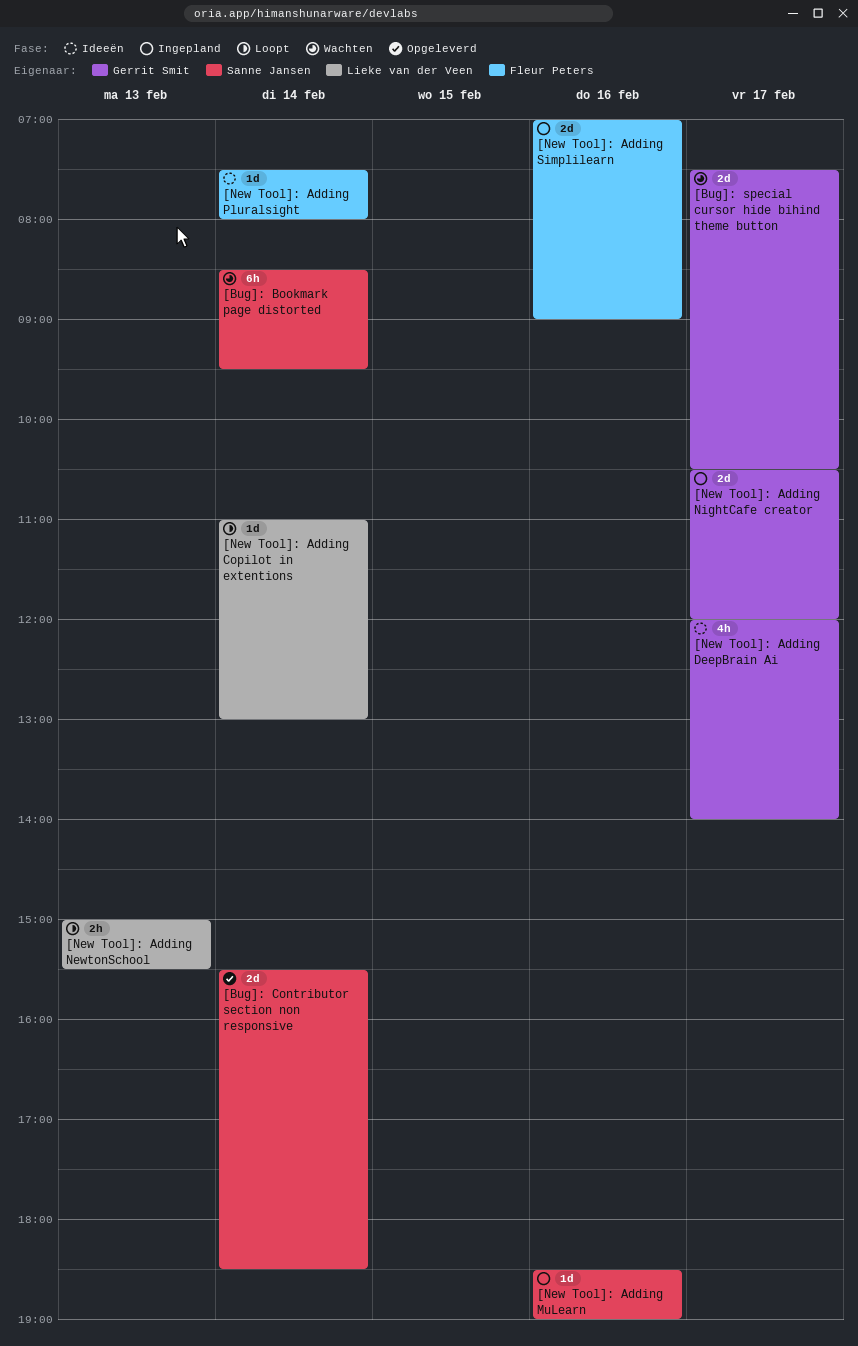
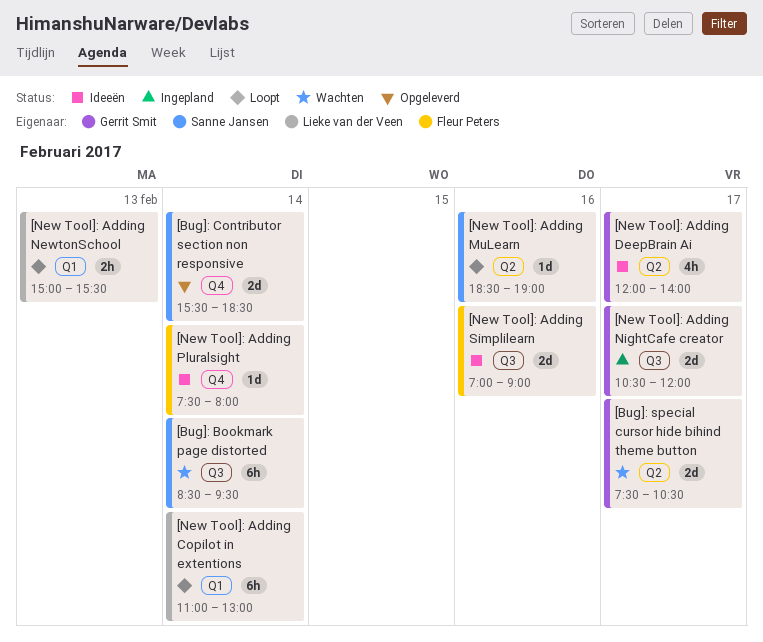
[New Tool]: Adding Copilot in extentions, estimate: 1d -> 6h
[New Tool]: Adding MuLearn, status: Ingepland -> Loopt
[New Tool]: Adding Simplilearn, status: Ingepland -> Ideeën

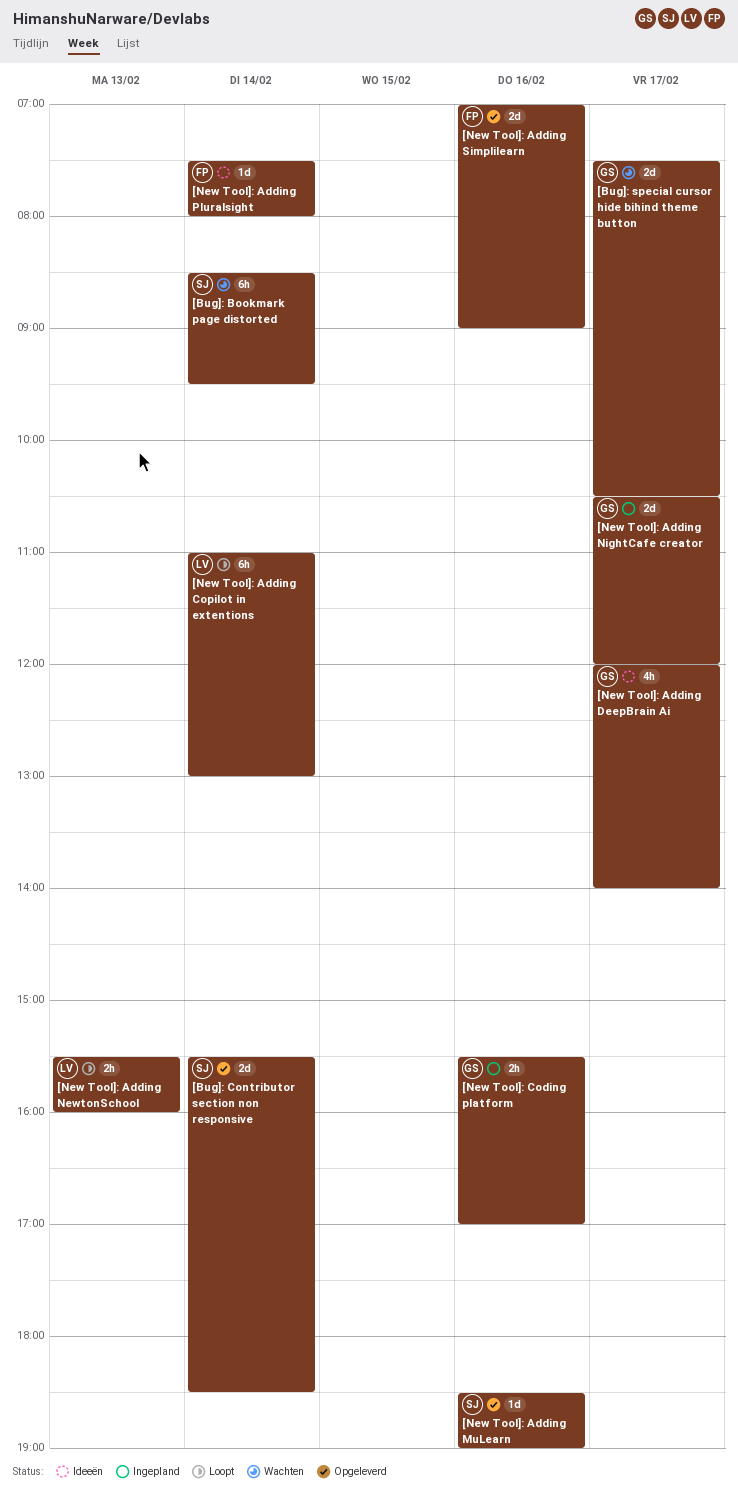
[New Tool]: Adding MuLearn, status: Loopt -> Opgeleverd
[New Tool]: Adding NewtonSchool, begins: 15:00 -> 15:30
[New Tool]: Adding NewtonSchool, ends: 15:30 -> 16:00
[New Tool]: Adding Simplilearn, status: Ideeën -> Opgeleverd
[New Tool]: Coding platform: none -> present

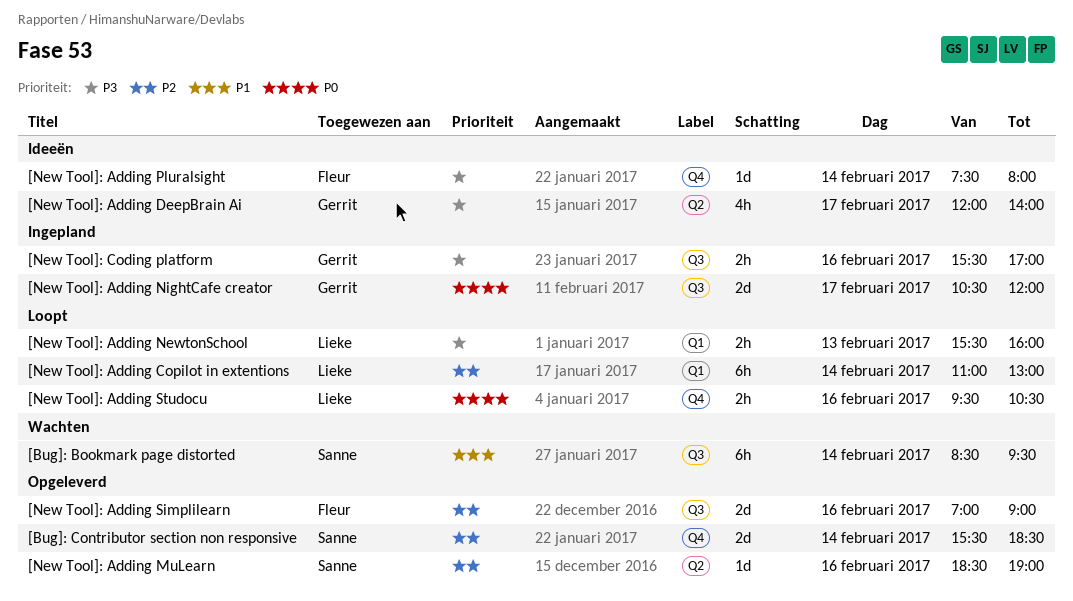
[Bug]: special cursor hide bihind theme button: present -> none
[New Tool]: Adding Studocu: none -> present

